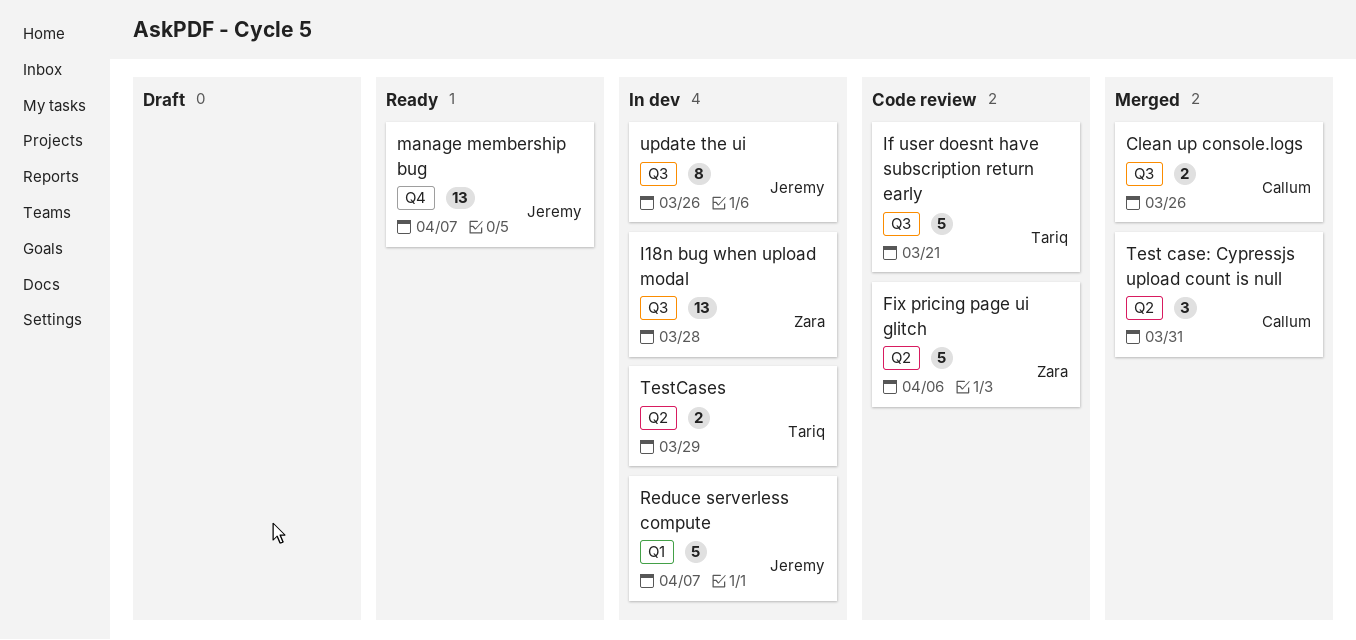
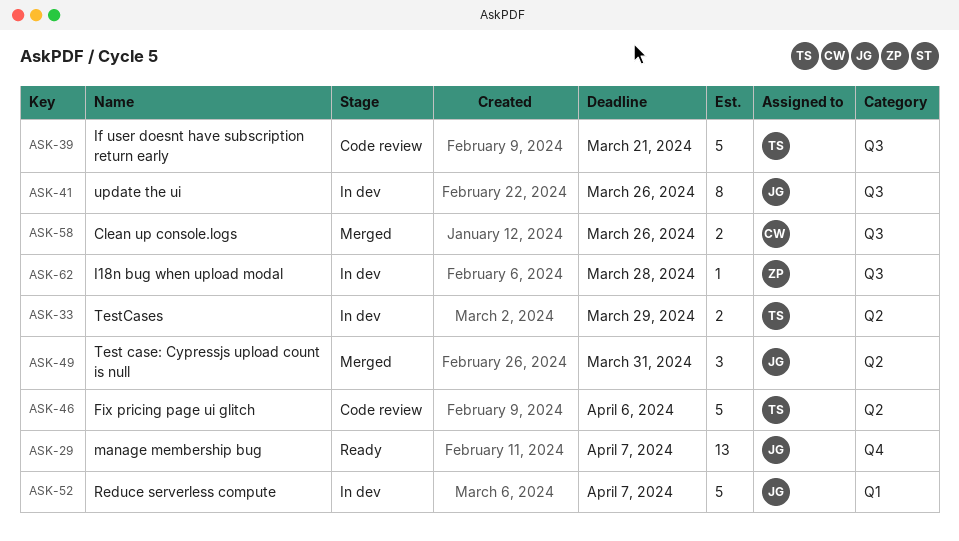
Fix pricing page ui glitch, owner: Zara -> Tariq
I18n bug when upload modal, estimate: 13 -> 1
Test case: Cypressjs upload count is null, owner: Callum -> Jeremy

